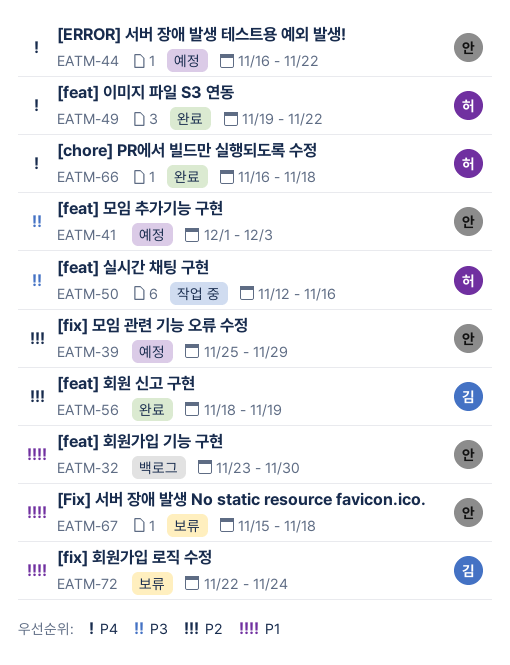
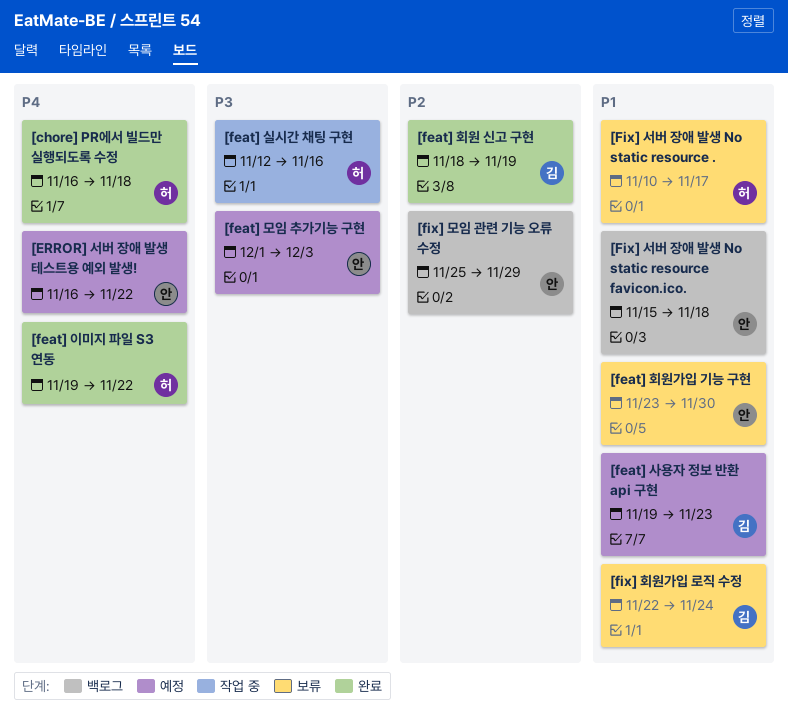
[feat] 사용자 정보 반환 api 구현: none -> present
[feat] 회원가입 기능 구현, status: 백로그 -> 보류
[fix] 모임 관련 기능 오류 수정, status: 예정 -> 백로그
[Fix] 서버 장애 발생 No static resource .: none -> present
[Fix] 서버 장애 발생 No static resource favicon.ico., status: 보류 -> 백로그

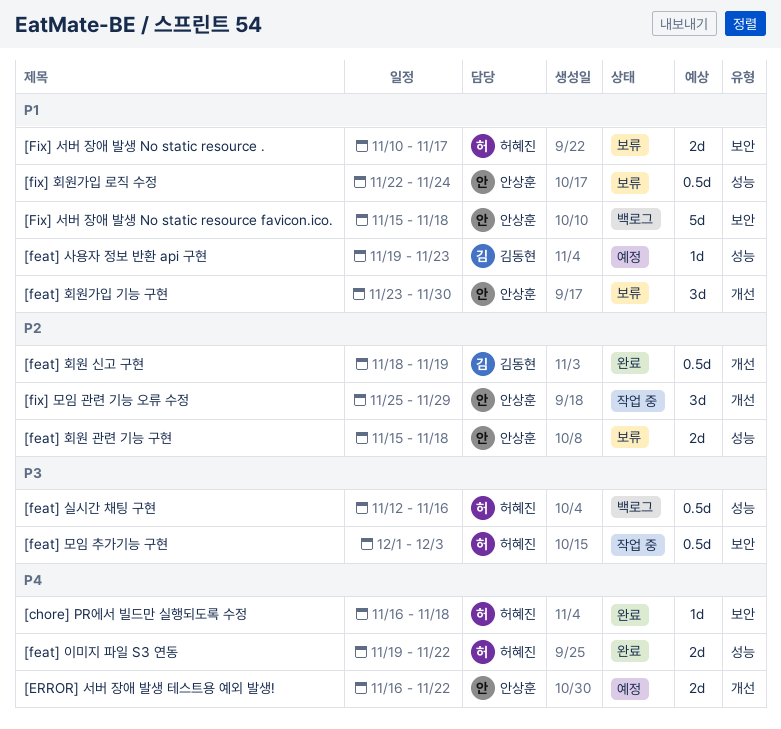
[feat] 모임 추가기능 구현, status: 예정 -> 작업 중
[feat] 모임 추가기능 구현, owner: 안상훈 -> 허혜진
[feat] 실시간 채팅 구현, status: 작업 중 -> 백로그
[feat] 회원 관련 기능 구현: none -> present
[fix] 모임 관련 기능 오류 수정, status: 백로그 -> 작업 중
[fix] 회원가입 로직 수정, owner: 김동현 -> 안상훈

